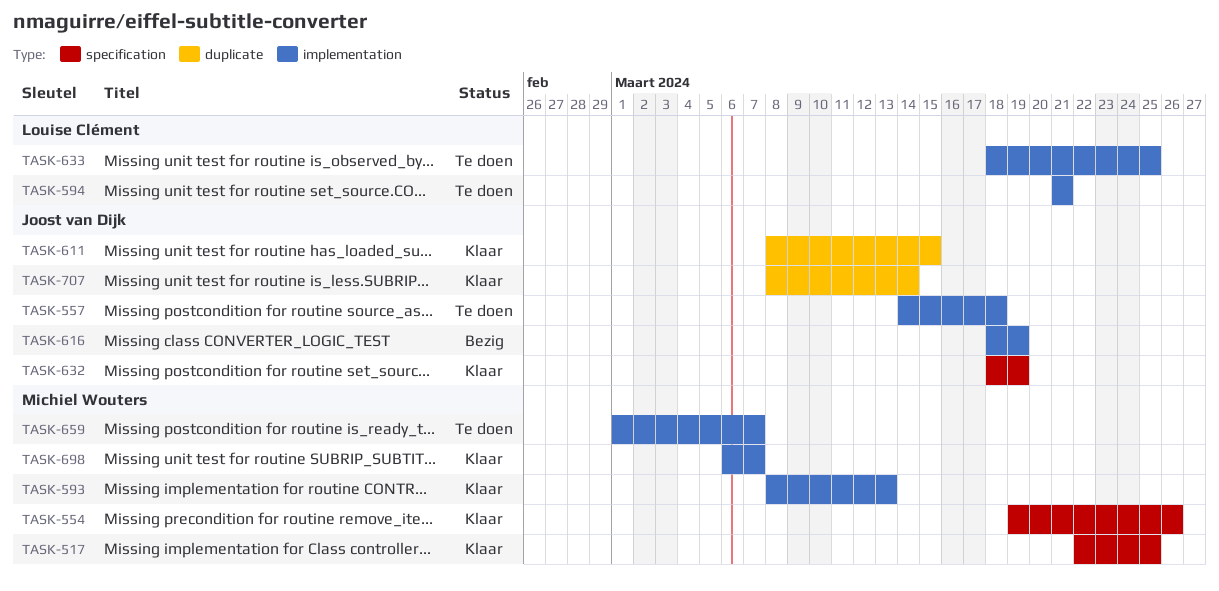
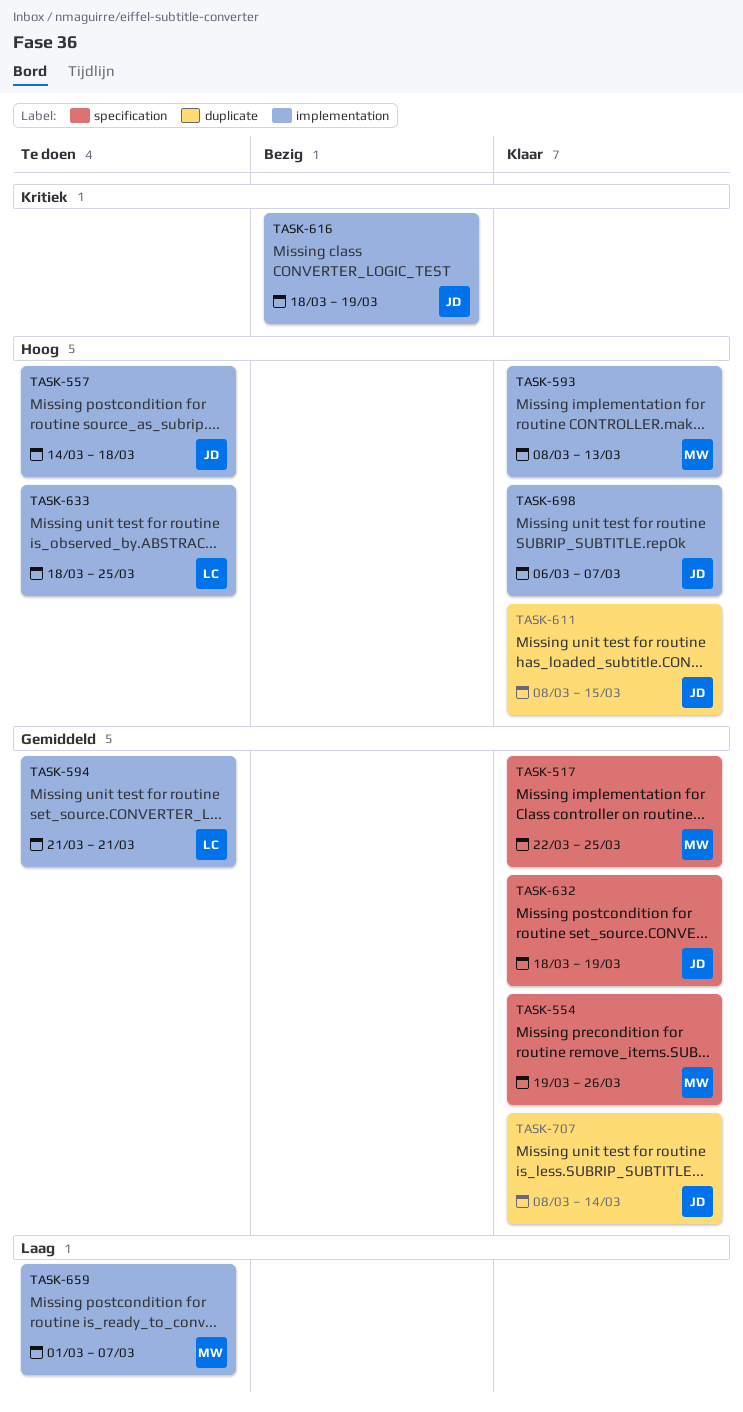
TASK-698, owner: Michiel Wouters -> Joost van Dijk

